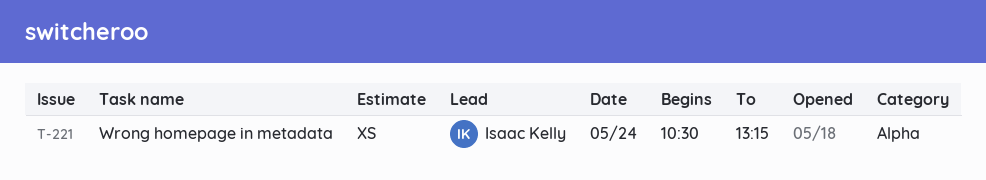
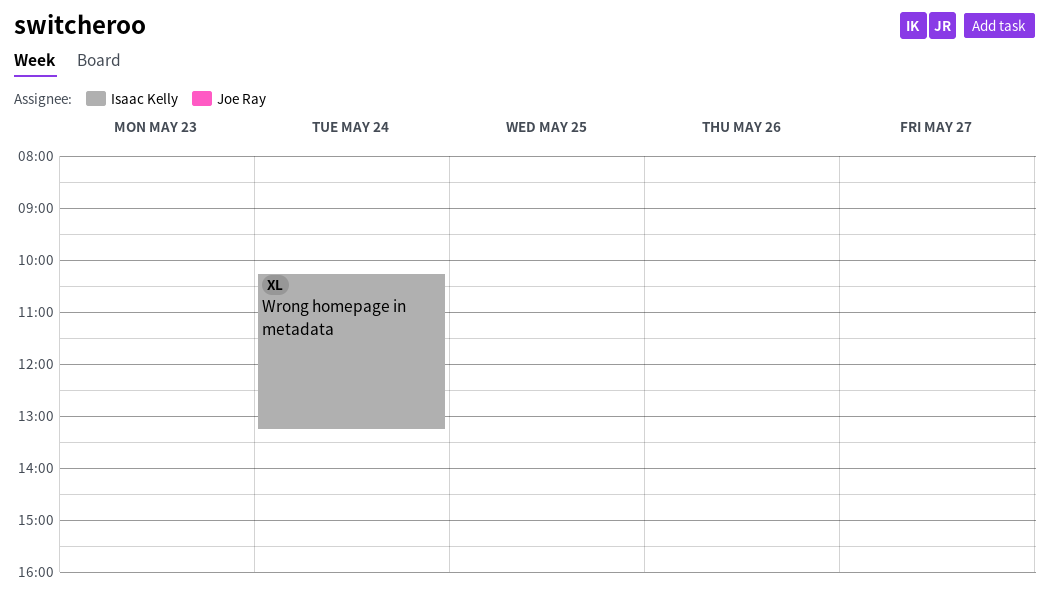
Wrong homepage in metadata, estimate: XS -> XL
Wrong homepage in metadata, begins: 10:30 -> 10:15

